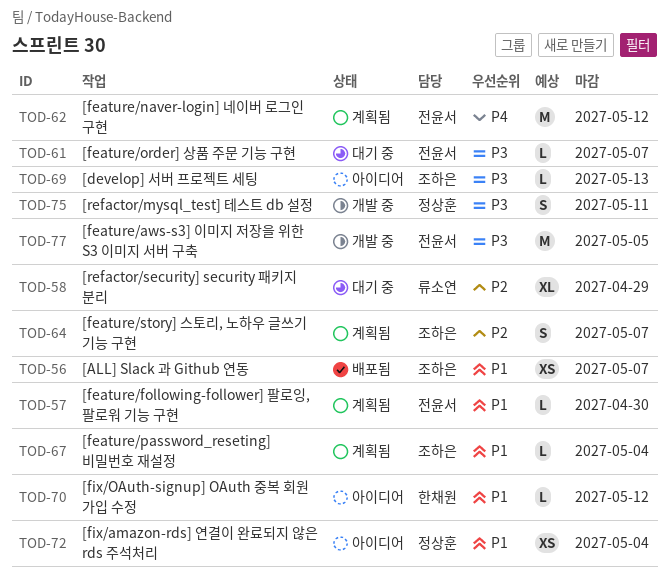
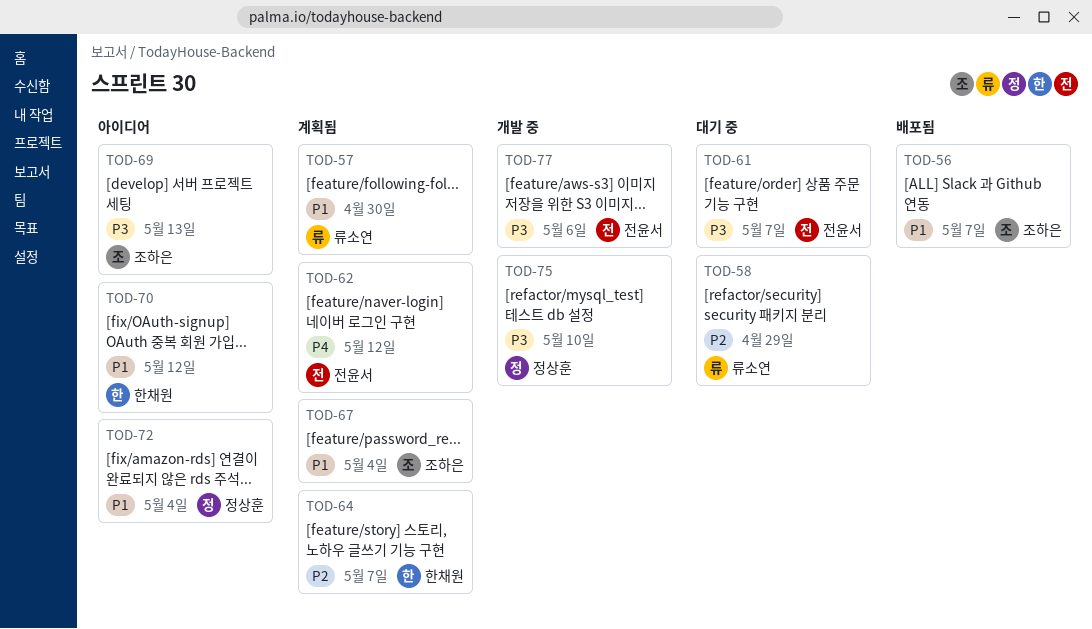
TOD-57, owner: 전윤서 -> 류소연
TOD-64, owner: 조하은 -> 한채원
TOD-75, due: May 11 -> May 10
TOD-77, due: May 5 -> May 6

